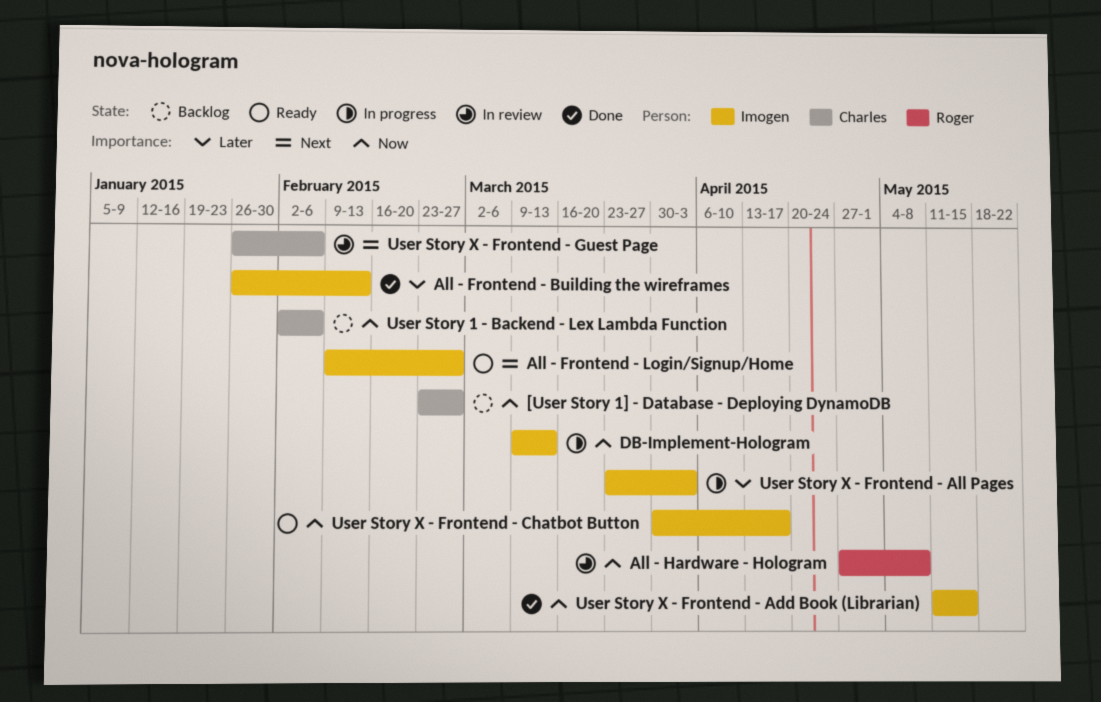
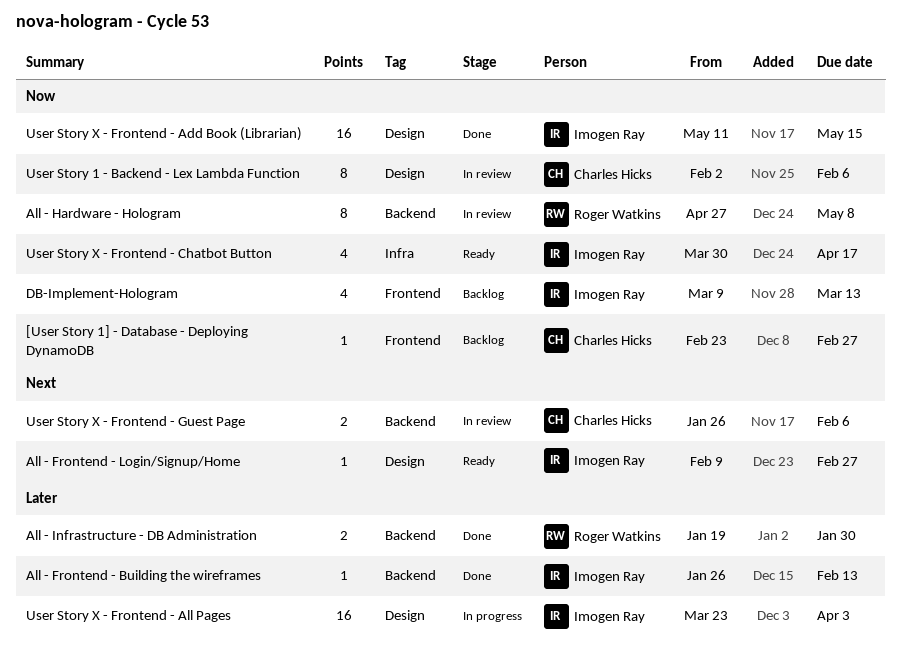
All - Infrastructure - DB Administration: none -> present
DB-Implement-Hologram, status: In progress -> Backlog
User Story 1 - Backend - Lex Lambda Function, status: Backlog -> In review

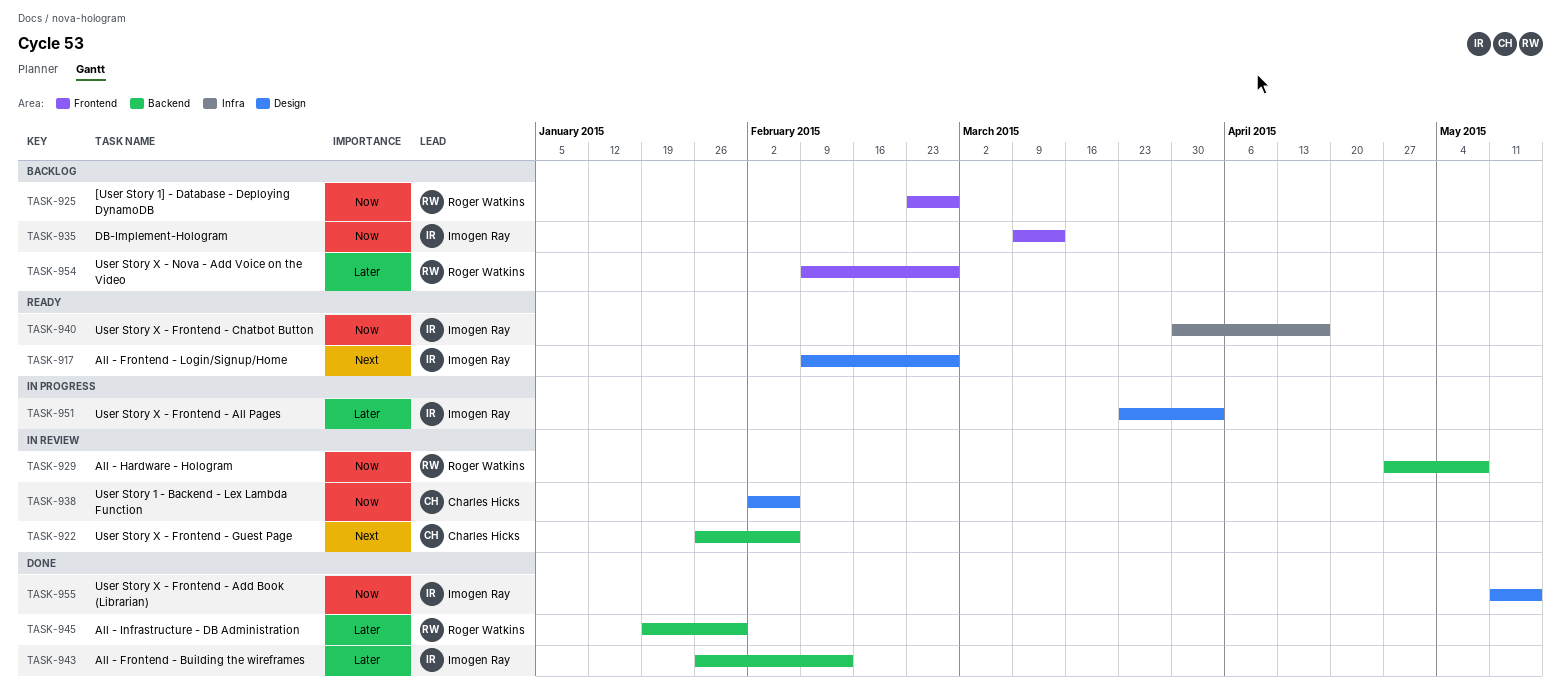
[User Story 1] - Database - Deploying DynamoDB, owner: Charles Hicks -> Roger Watkins
User Story X - Nova - Add Voice on the Video: none -> present

